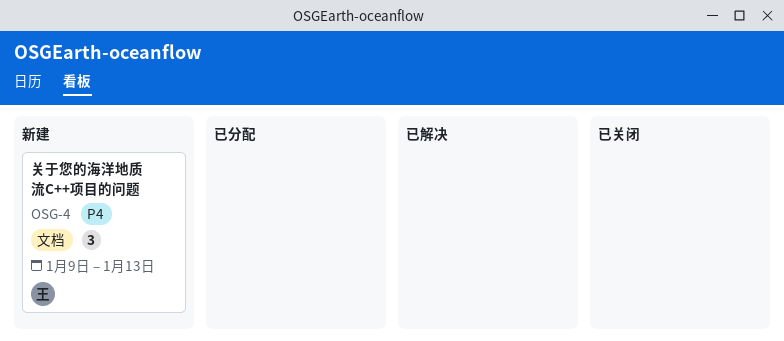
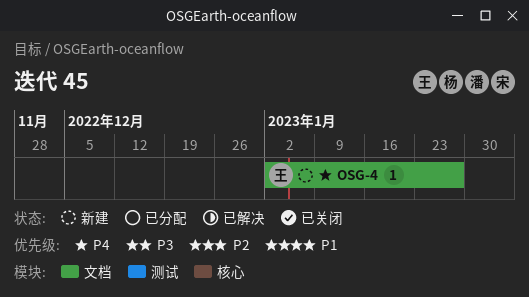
OSG-4, estimate: 3 -> 1
OSG-4, start: Jan 9 -> Jan 2
OSG-4, due: Jan 13 -> Jan 27

